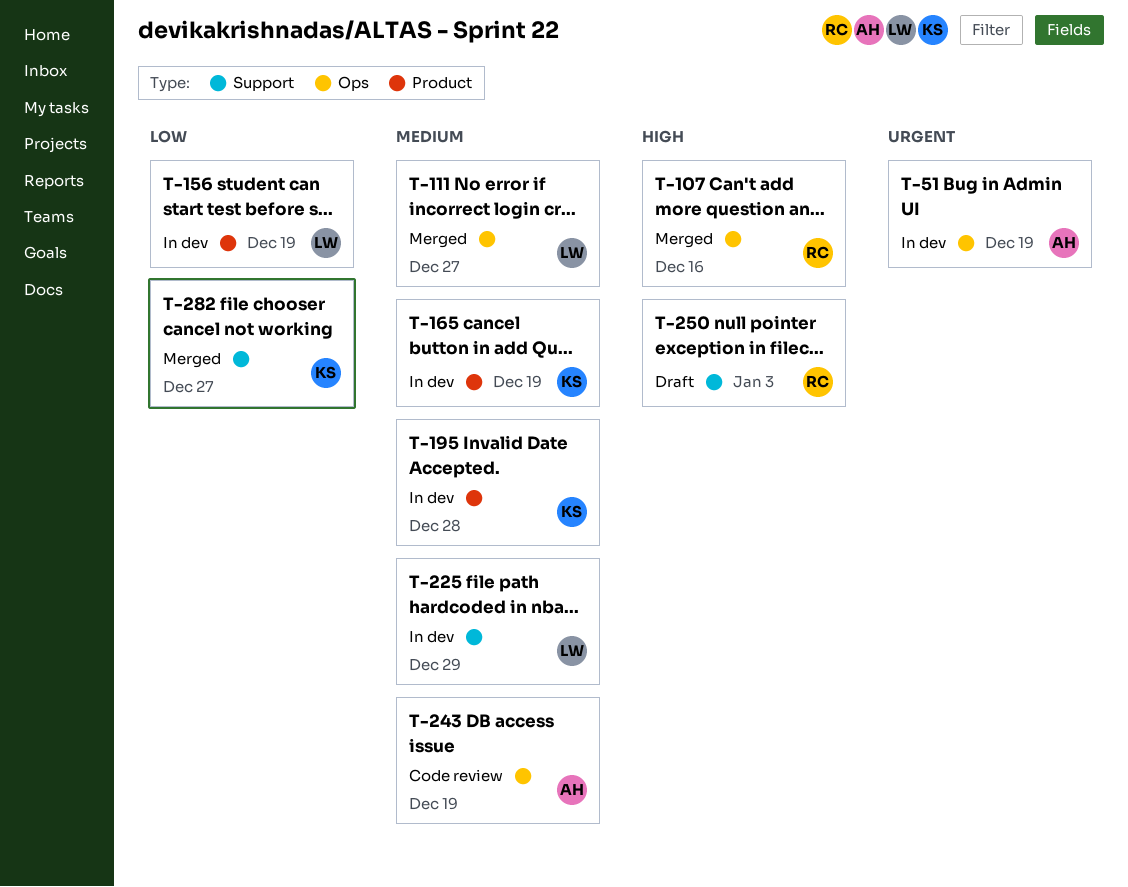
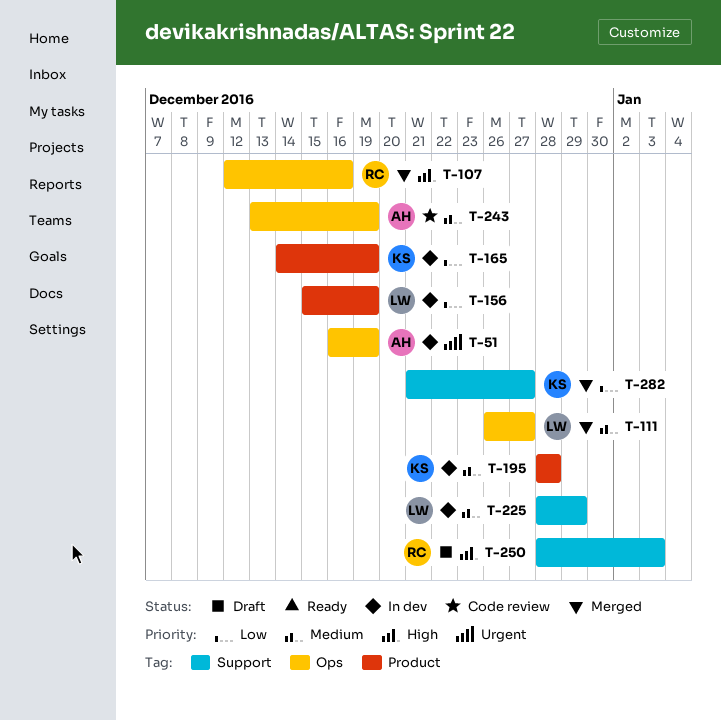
T-165, priority: Medium -> Low

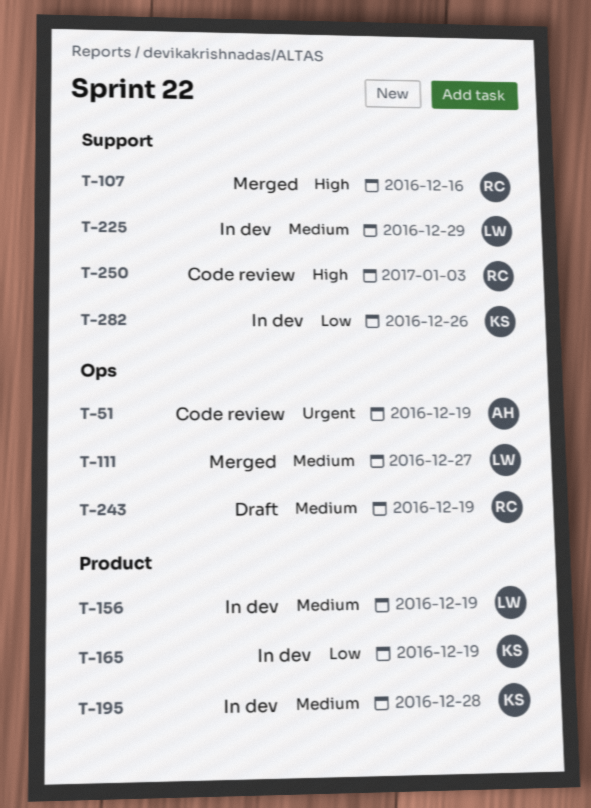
T-51, status: In dev -> Code review
T-107, label: Ops -> Support
T-156, priority: Low -> Medium
T-243, status: Code review -> Draft
T-243, owner: AH -> RC
T-250, status: Draft -> Code review
T-282, status: Merged -> In dev
T-282, due: Dec 27 -> Dec 26

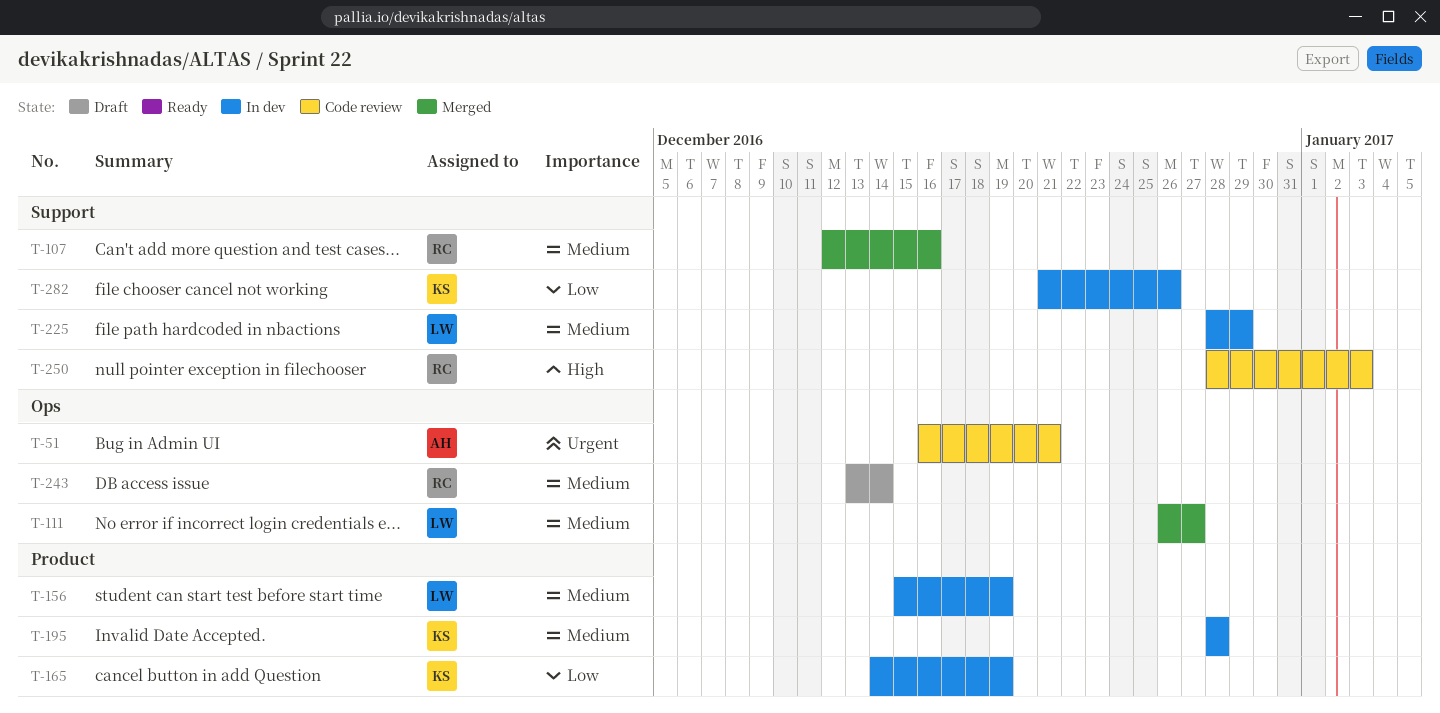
T-51, due: Dec 19 -> Dec 21
T-107, priority: High -> Medium
T-243, due: Dec 19 -> Dec 14

